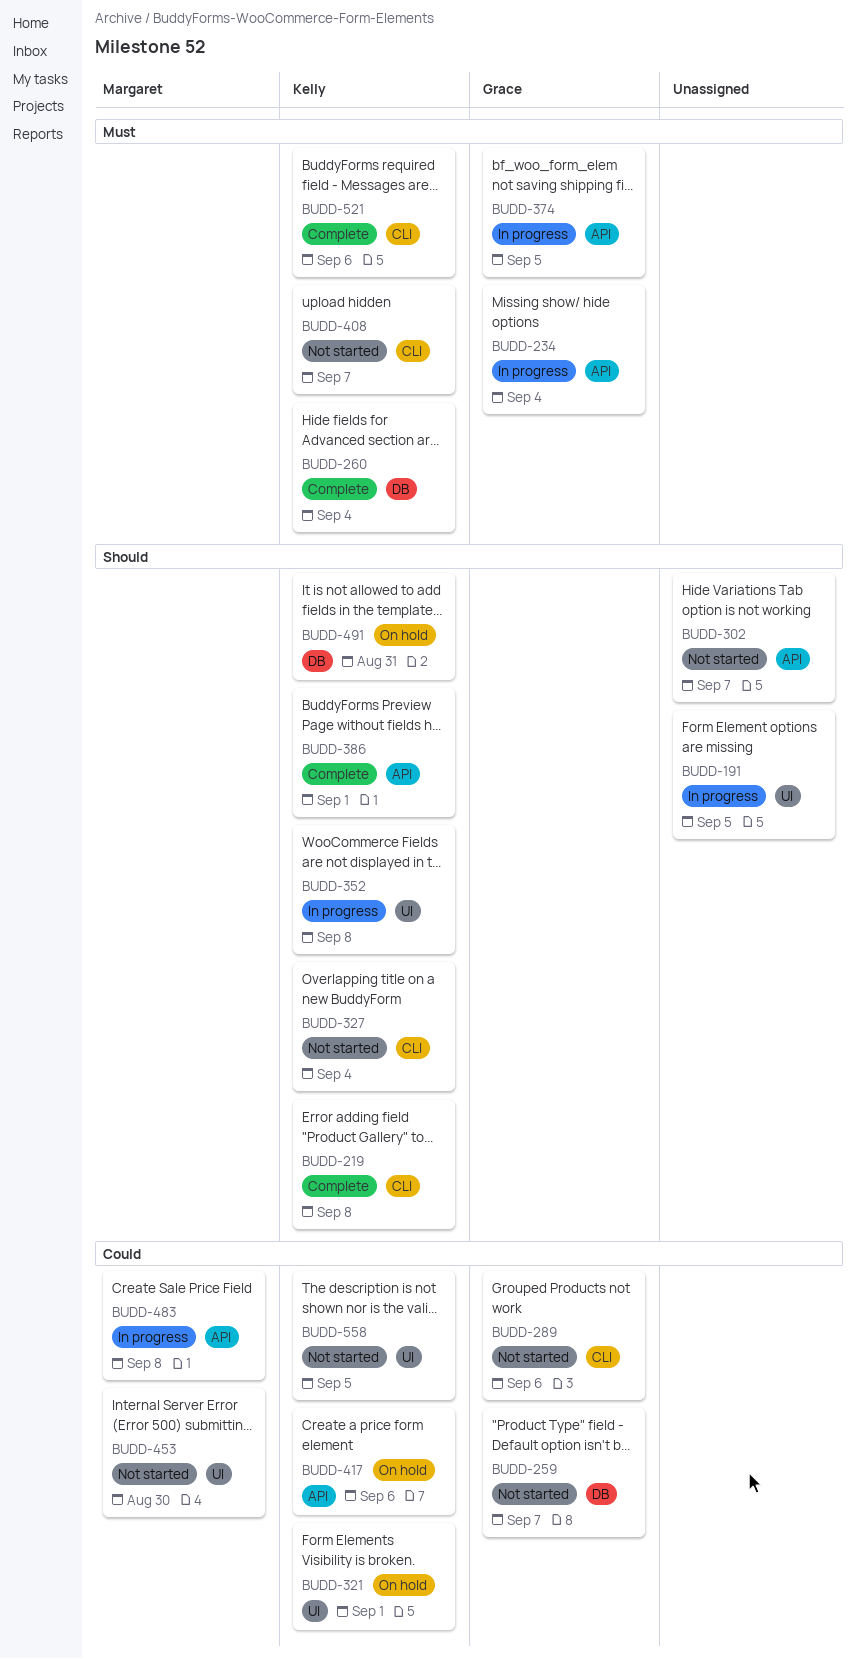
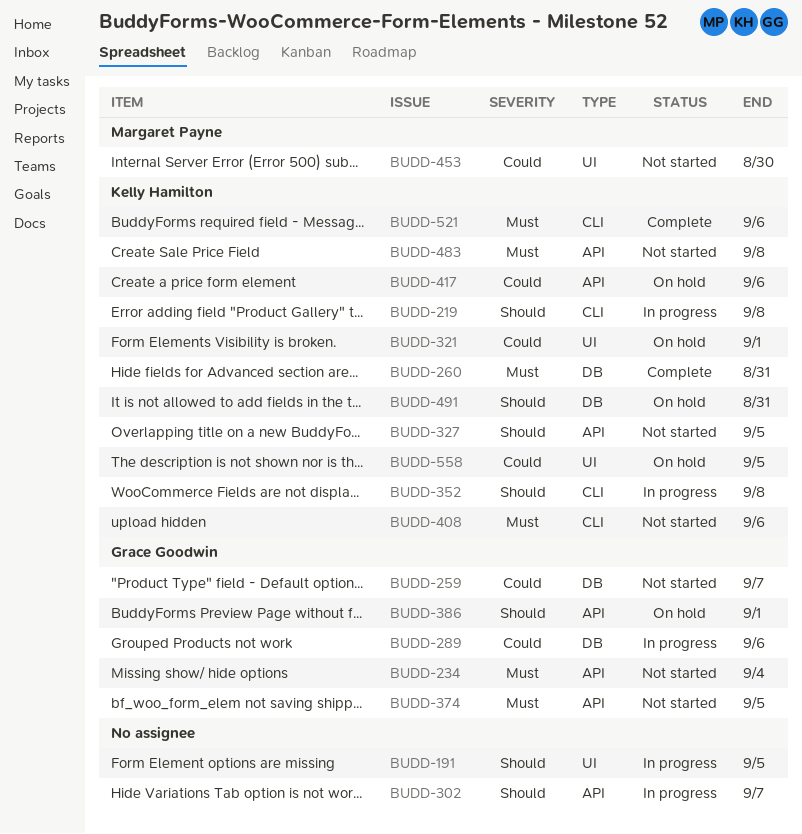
BUDD-219, status: Complete -> In progress
BUDD-234, status: In progress -> Not started
BUDD-260, due: Sep 4 -> Aug 31
BUDD-289, status: Not started -> In progress
BUDD-289, label: CLI -> DB
BUDD-302, status: Not started -> In progress
BUDD-327, label: CLI -> API
BUDD-327, due: Sep 4 -> Sep 5
BUDD-352, label: UI -> CLI
BUDD-374, status: In progress -> Not started
BUDD-386, status: Complete -> On hold
BUDD-386, owner: Kelly Hamilton -> Grace Goodwin
BUDD-408, due: Sep 7 -> Sep 6
BUDD-483, status: In progress -> Not started
BUDD-483, owner: Margaret Payne -> Kelly Hamilton
BUDD-483, priority: Could -> Must
BUDD-558, status: Not started -> On hold

